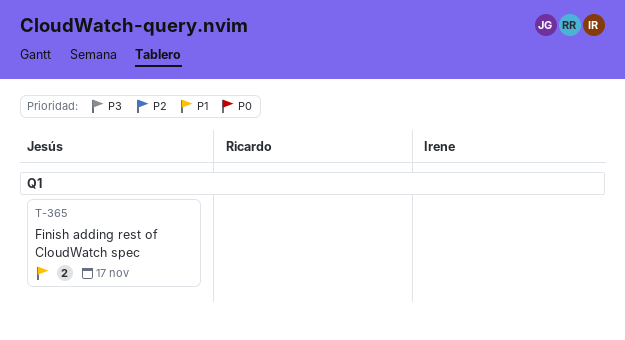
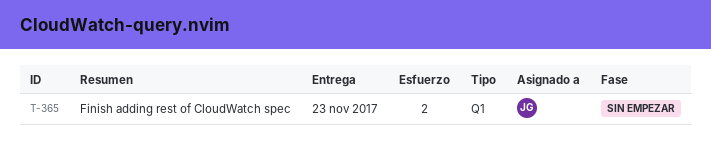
T-365, due: Nov 17 -> Nov 23

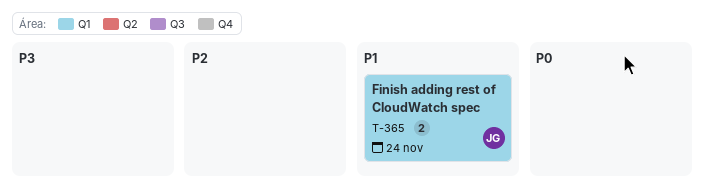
T-365, due: Nov 23 -> Nov 24

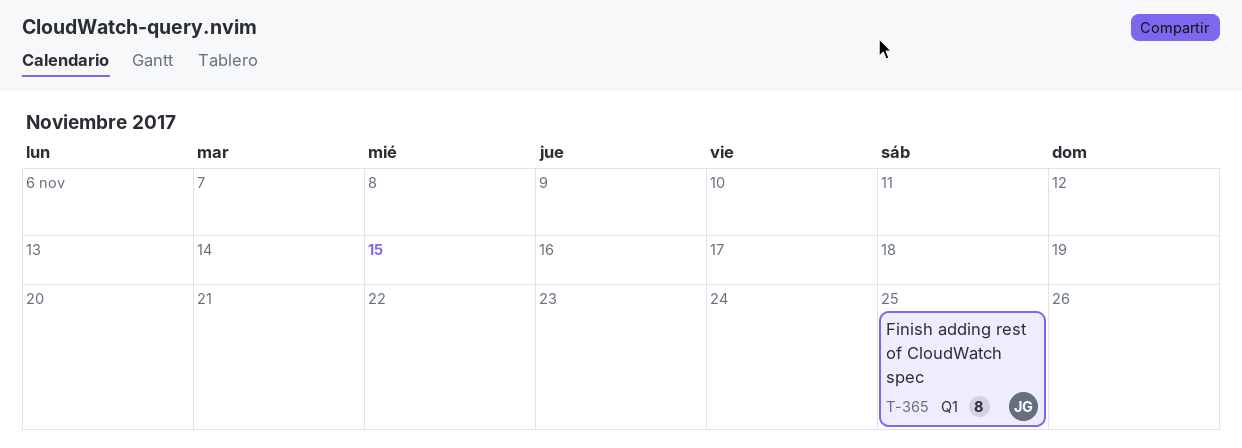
T-365, estimate: 2 -> 8
T-365, due: Nov 24 -> Nov 25

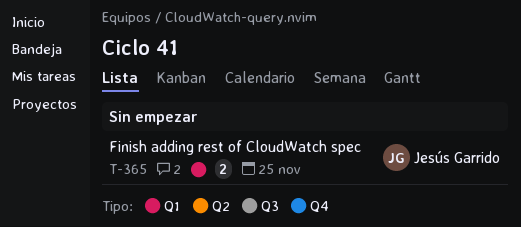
T-365, estimate: 8 -> 2

